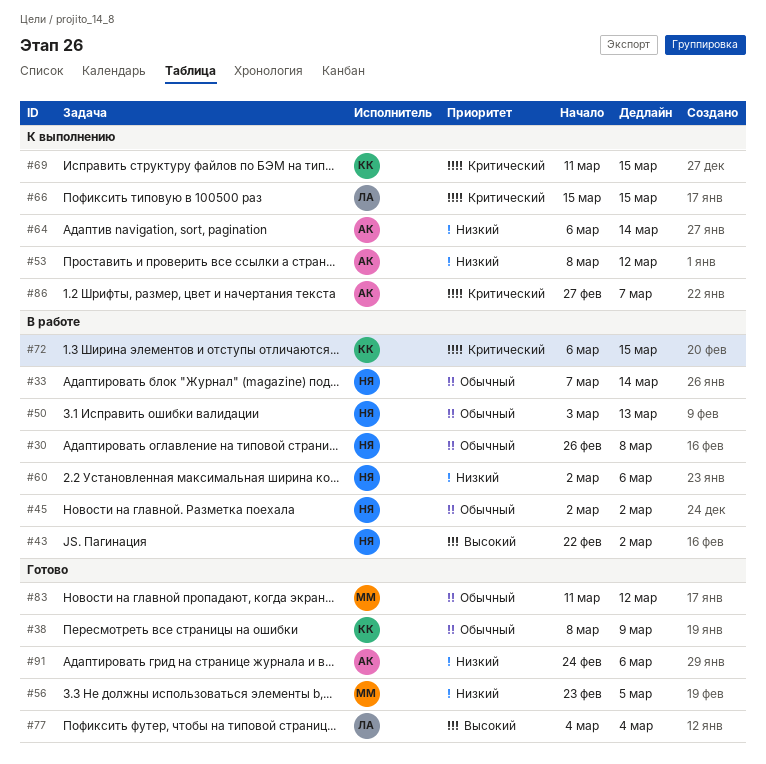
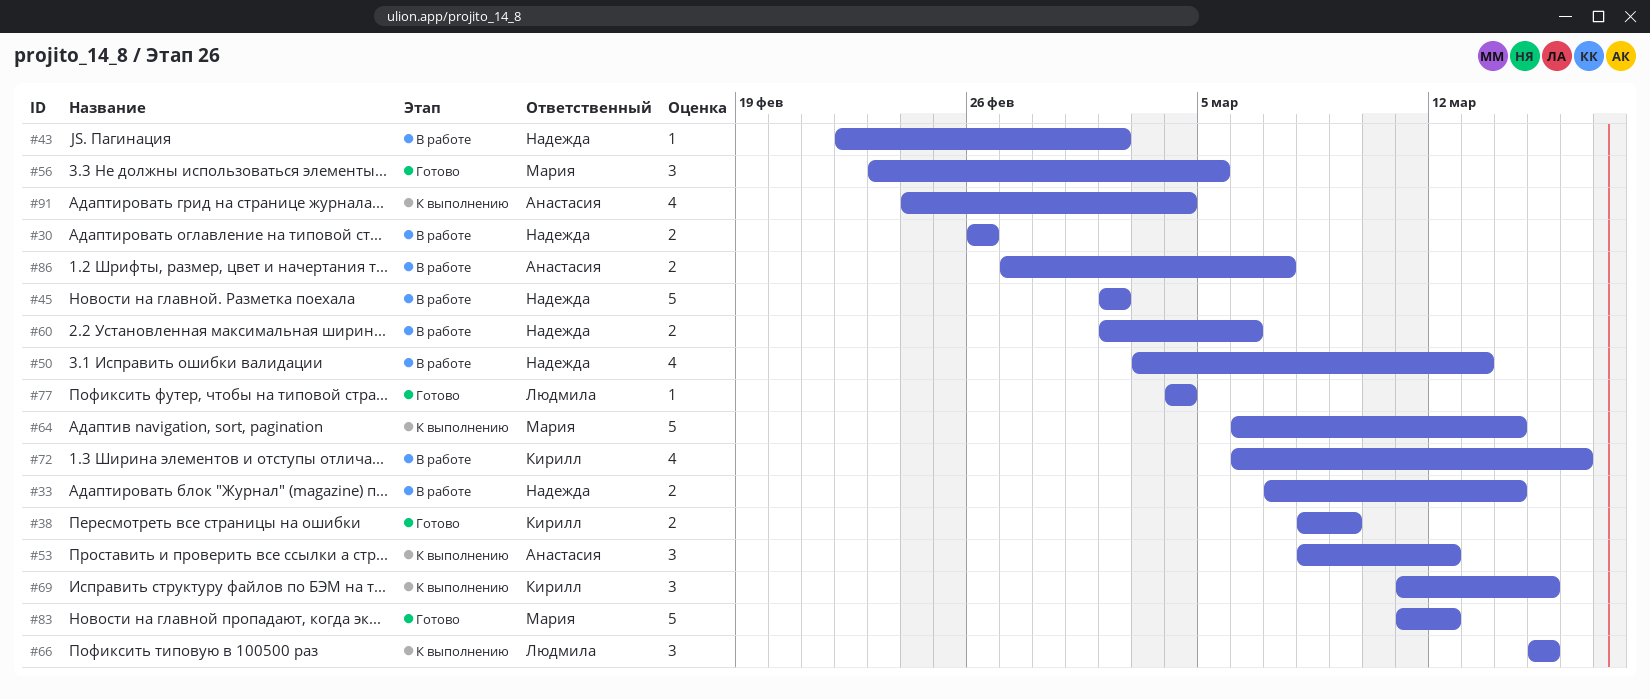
#30, due: Mar 8 -> Feb 26
#64, owner: Анастасия -> Мария
#72, due: Mar 15 -> Mar 16
#86, status: К выполнению -> В работе
#91, status: Готово -> К выполнению
#91, due: Mar 6 -> Mar 4

